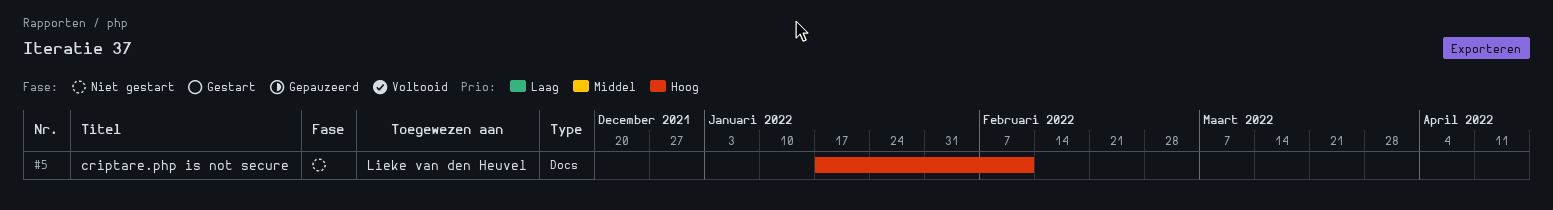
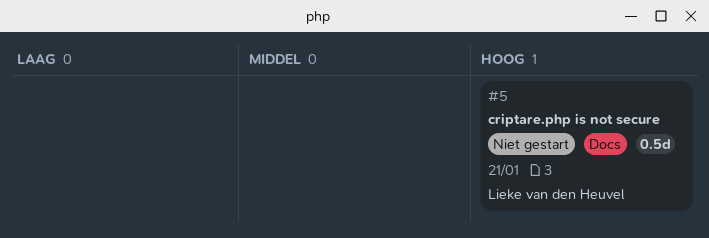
#5, due: Feb 11 -> Jan 21

